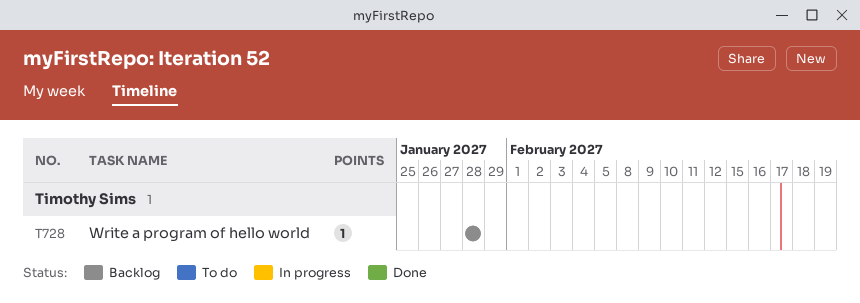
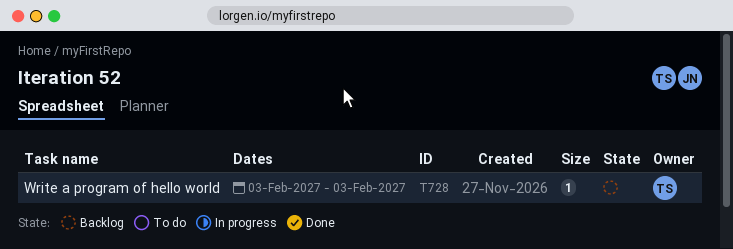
T728, start: Jan 28 -> Feb 3
T728, due: Jan 28 -> Feb 3

